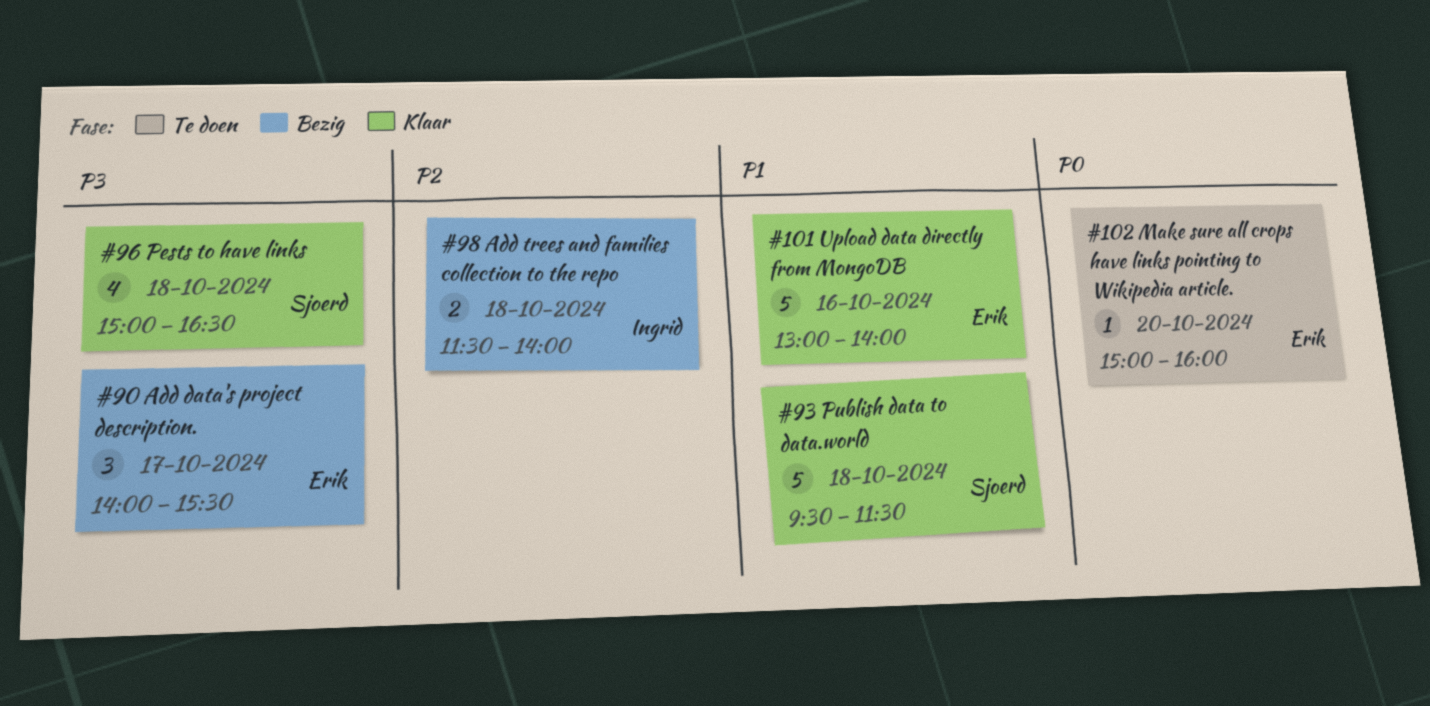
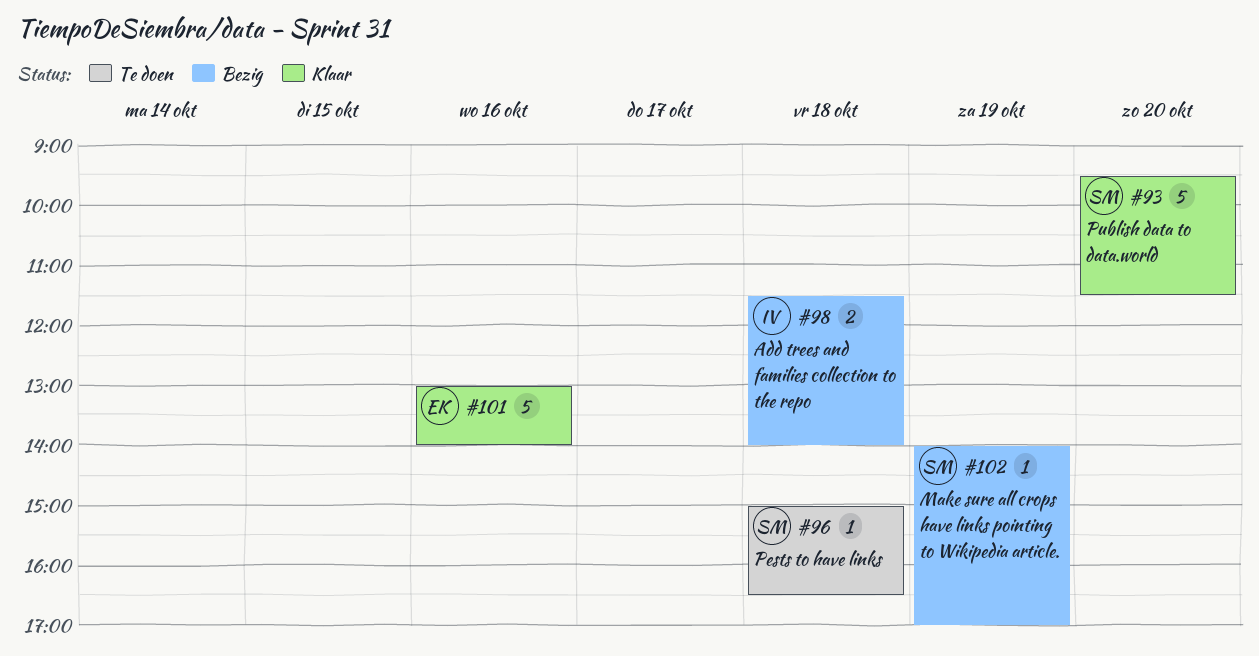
#90: present -> none
#93, day: Oct 18 -> Oct 20
#96, status: Klaar -> Te doen
#96, estimate: 4 -> 1
#102, status: Te doen -> Bezig
#102, owner: Erik -> Sjoerd
#102, day: Oct 20 -> Oct 19
#102, begins: 15:00 -> 14:00
#102, ends: 16:00 -> 17:00

